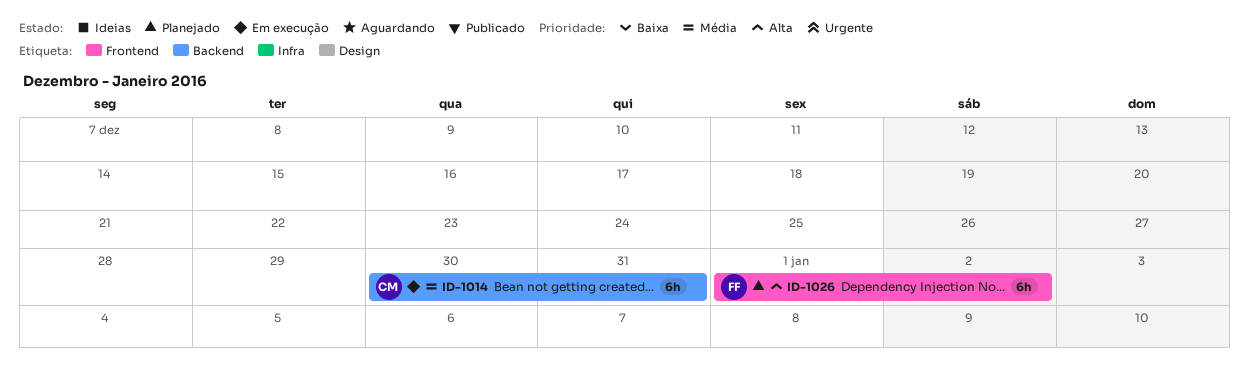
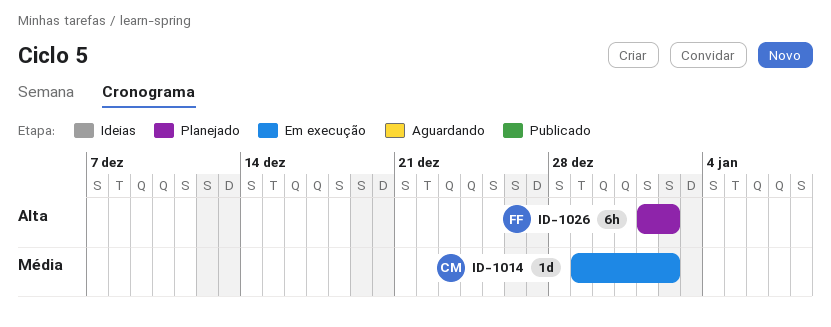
ID-1014, estimate: 6h -> 1d
ID-1014, start: Dec 30 -> Dec 29
ID-1014, due: Dec 31 -> Jan 2

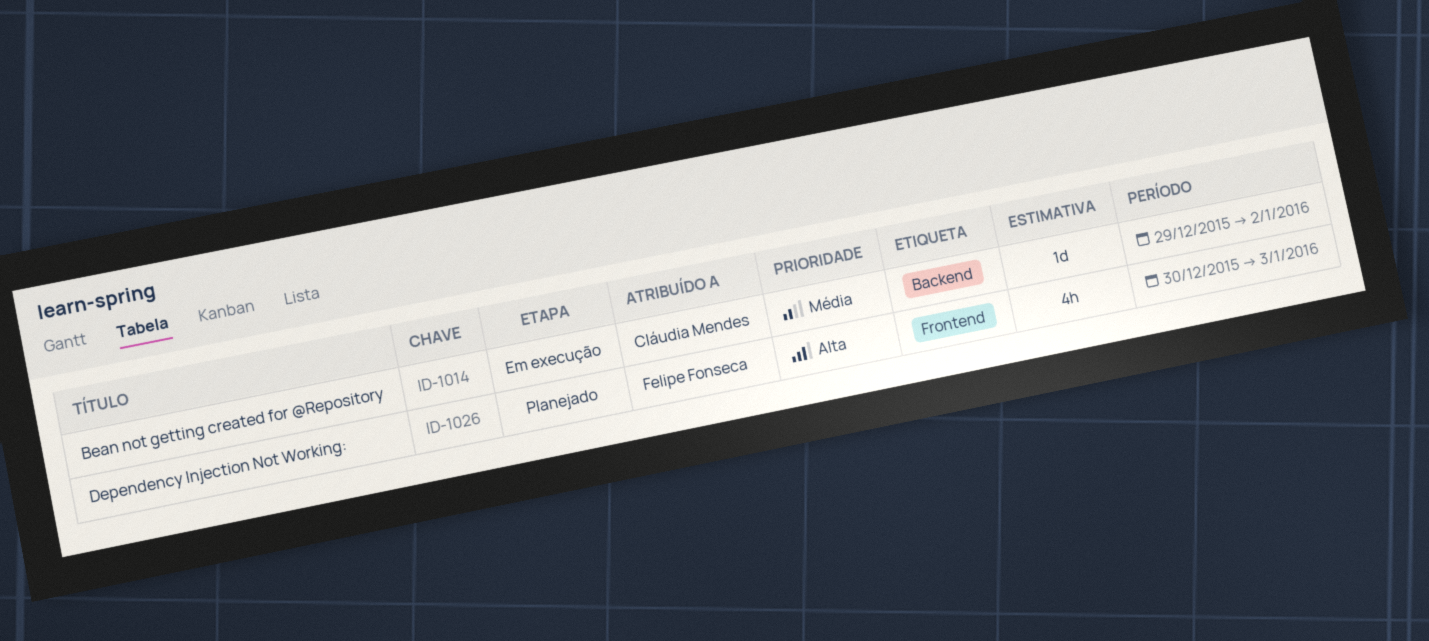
ID-1026, estimate: 6h -> 4h
ID-1026, start: Jan 1 -> Dec 30
ID-1026, due: Jan 2 -> Jan 3

